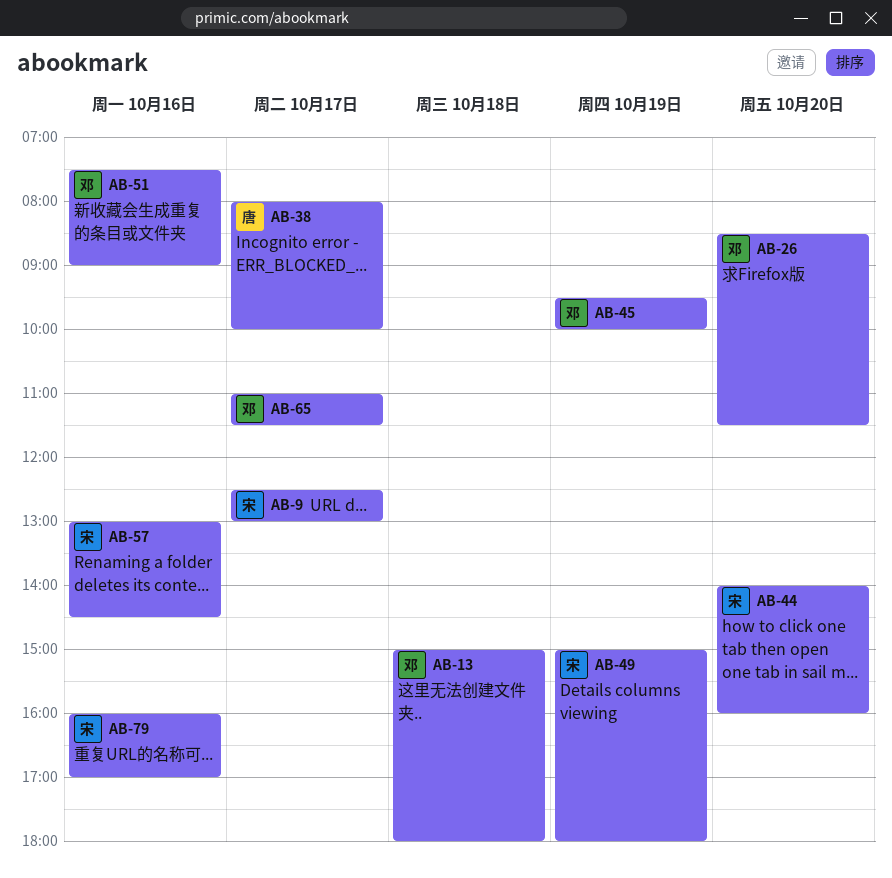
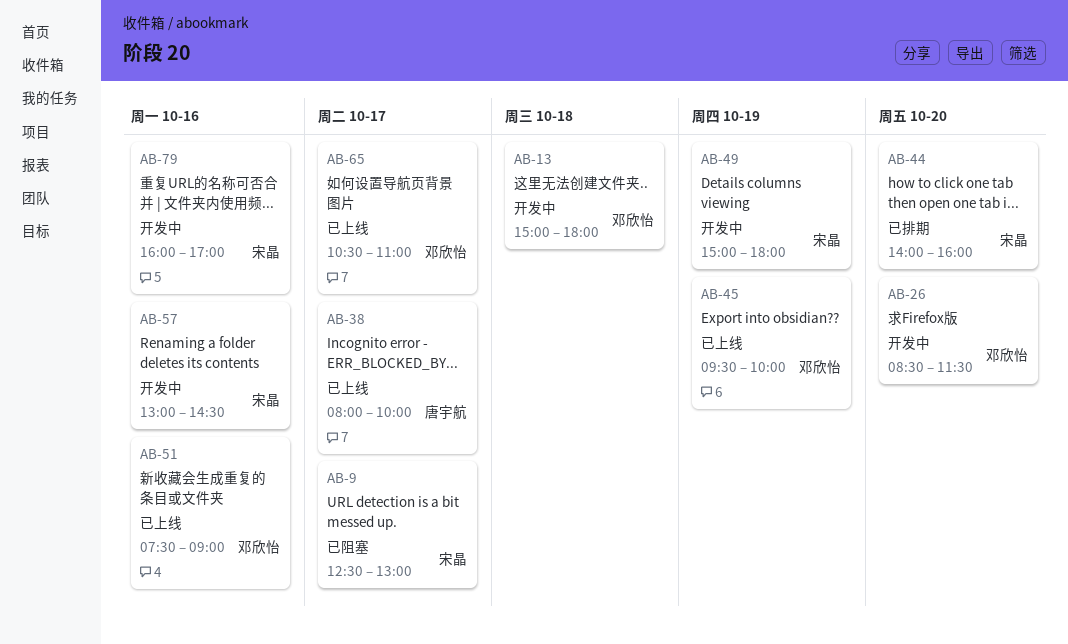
AB-65, begins: 11:00 -> 10:30
AB-65, ends: 11:30 -> 11:00

